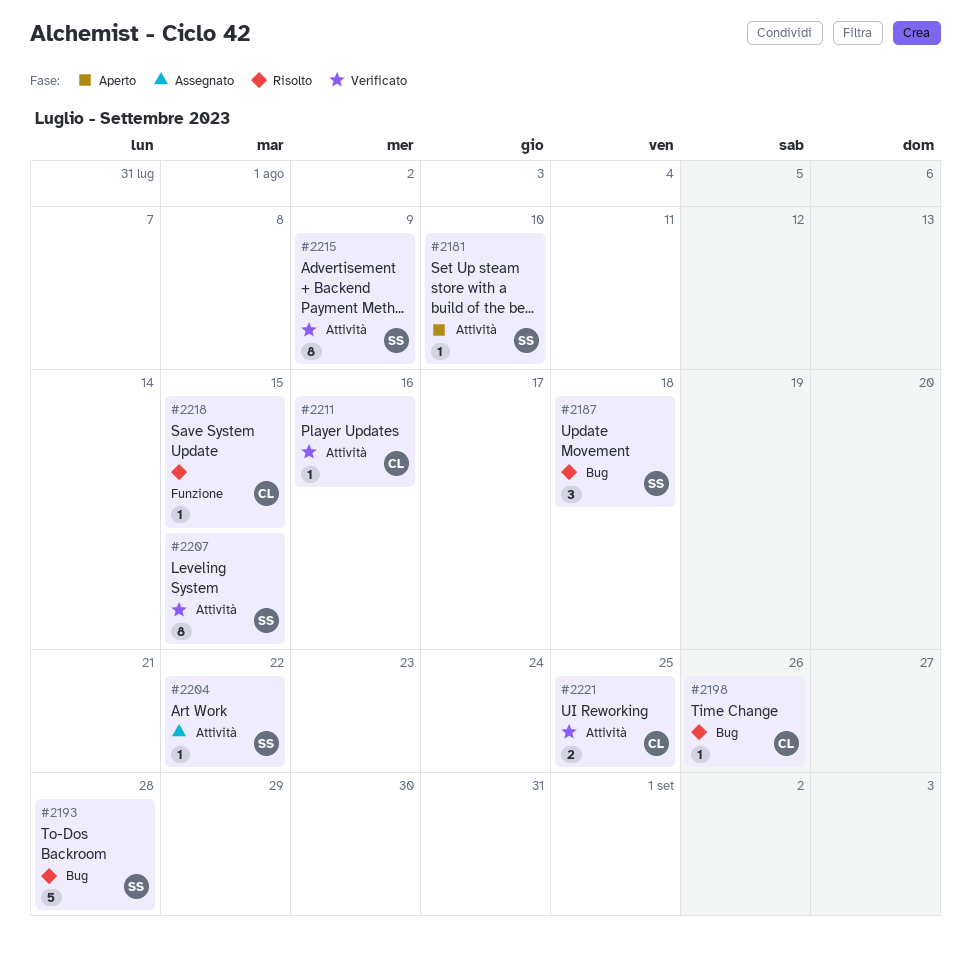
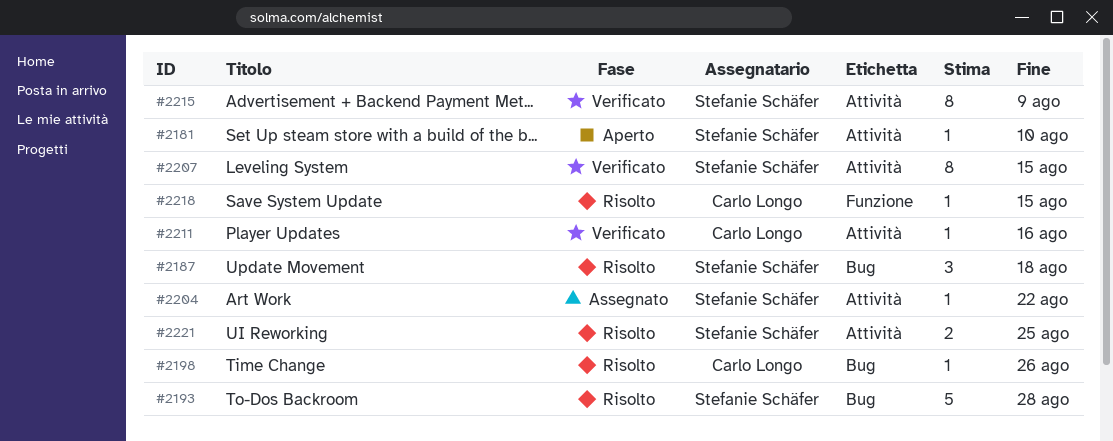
#2221, status: Verificato -> Risolto
#2221, owner: Carlo Longo -> Stefanie Schäfer

